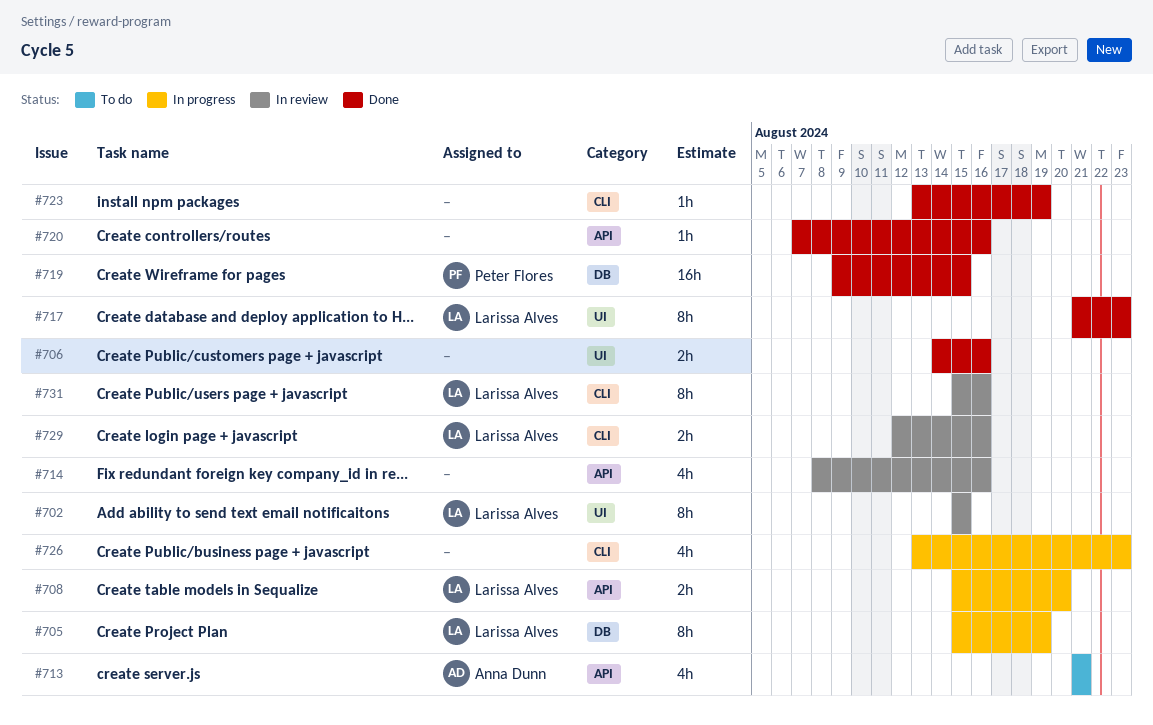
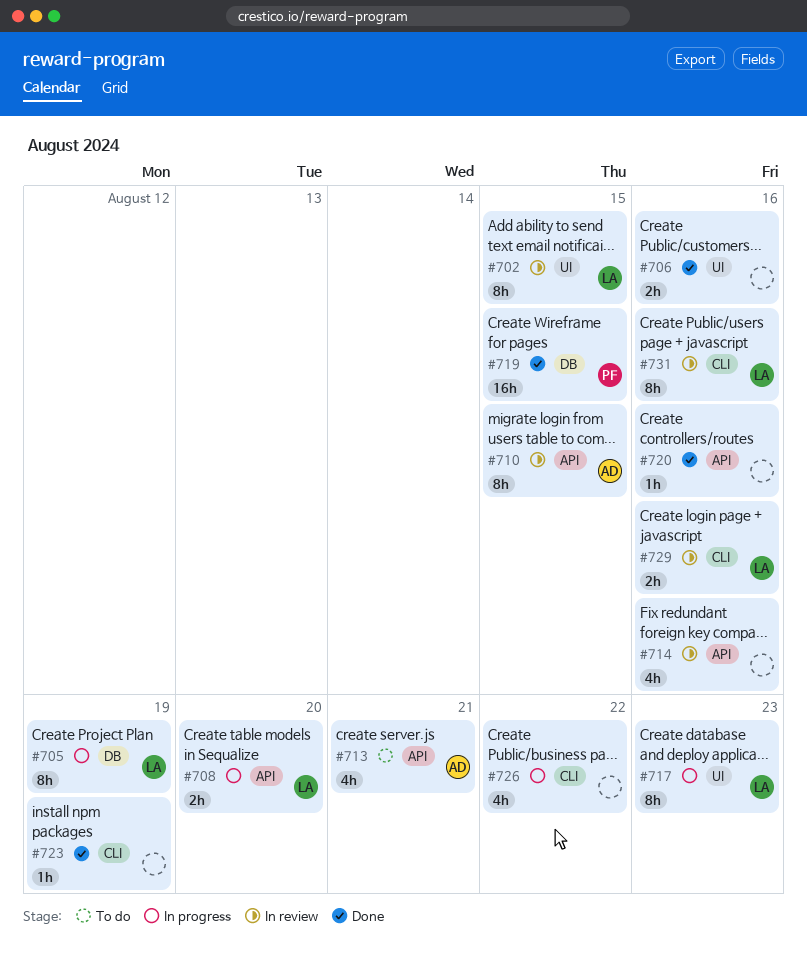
#710: none -> present
#717, status: Done -> In progress
#726, due: Aug 23 -> Aug 22

